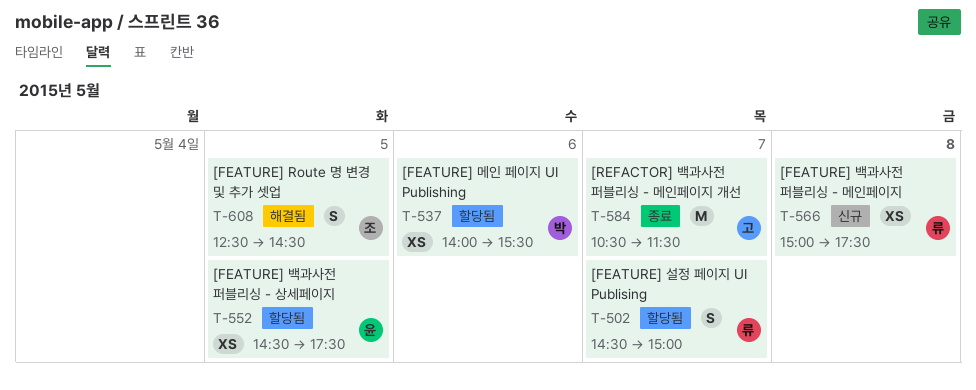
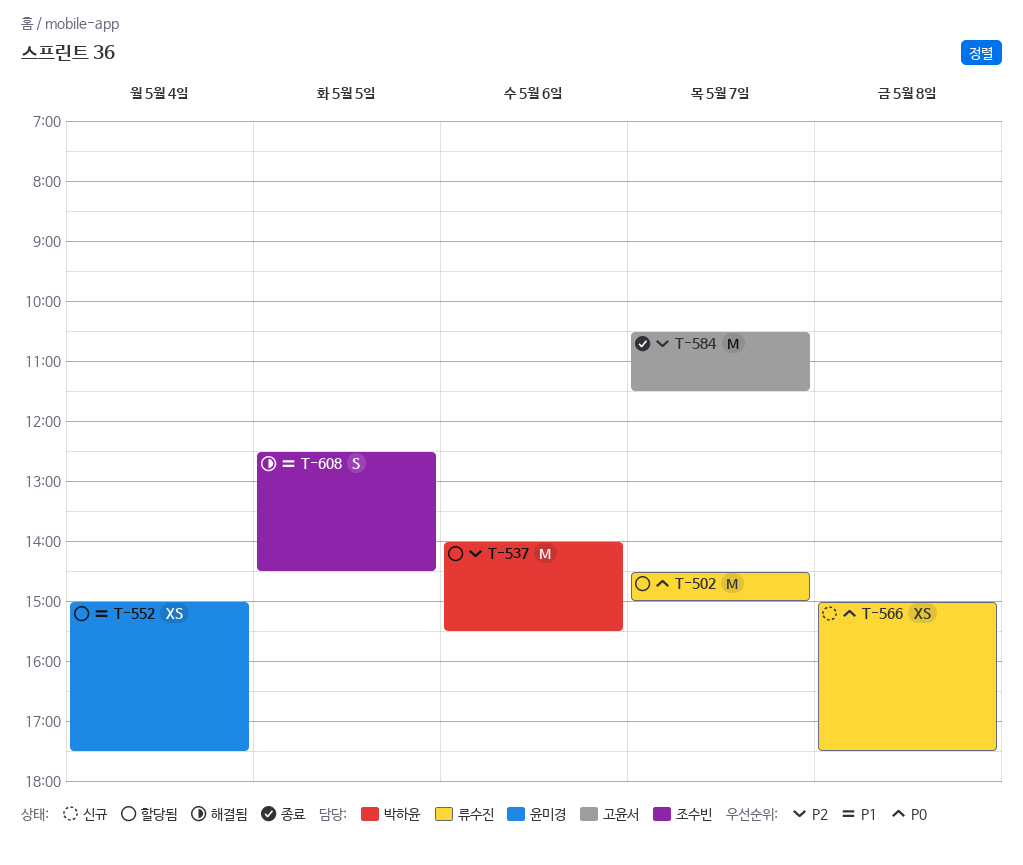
T-502, estimate: S -> M
T-537, estimate: XS -> M
T-552, day: May 5 -> May 4
T-552, begins: 14:30 -> 15:00

